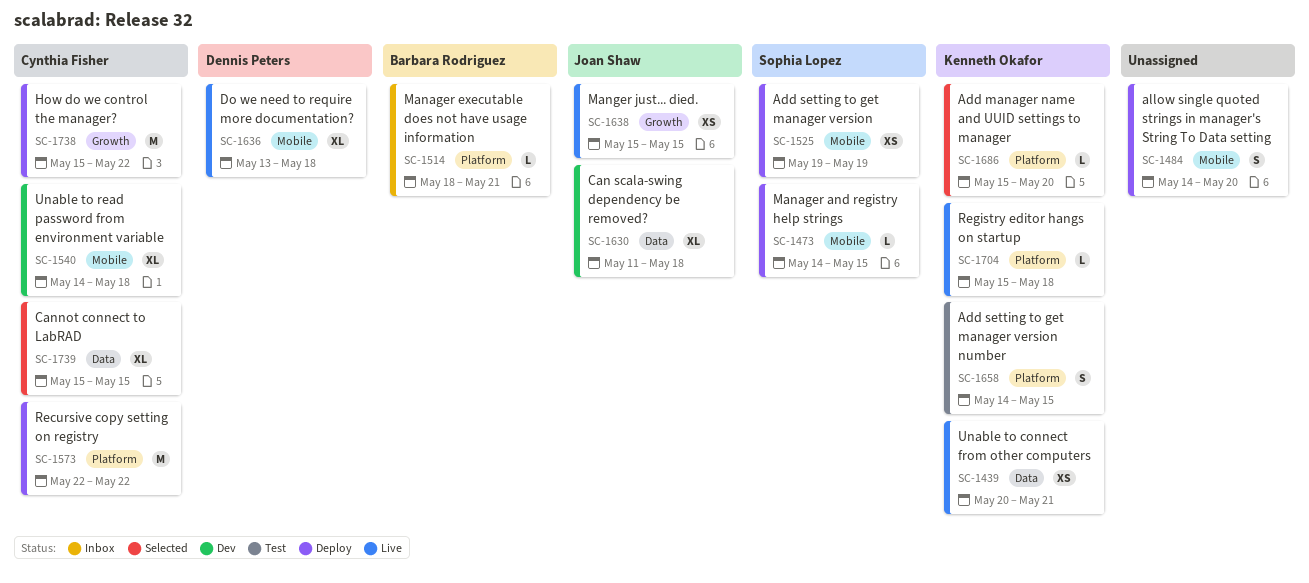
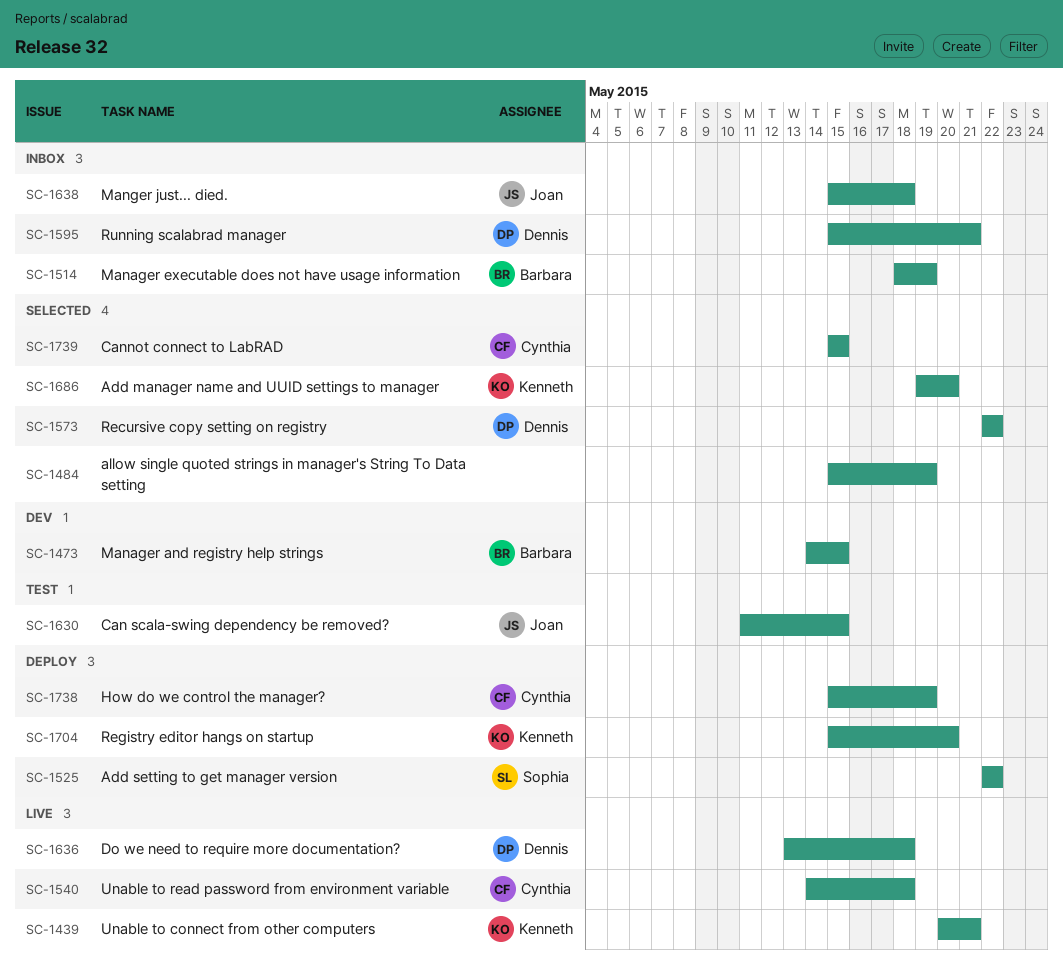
SC-1473, status: Deploy -> Dev
SC-1473, owner: Sophia Lopez -> Barbara Rodriguez
SC-1484, status: Deploy -> Selected
SC-1484, start: May 14 -> May 15
SC-1484, due: May 20 -> May 19
SC-1514, due: May 21 -> May 19
SC-1525, start: May 19 -> May 22
SC-1525, due: May 19 -> May 22
SC-1540, status: Dev -> Live
SC-1573, status: Deploy -> Selected
SC-1573, owner: Cynthia Fisher -> Dennis Peters
SC-1595: none -> present
SC-1630, status: Dev -> Test
SC-1630, due: May 18 -> May 15
SC-1638, status: Live -> Inbox
SC-1638, due: May 15 -> May 18
SC-1658: present -> none
SC-1686, start: May 15 -> May 19
SC-1704, status: Live -> Deploy
SC-1704, due: May 18 -> May 20
SC-1738, due: May 22 -> May 19

